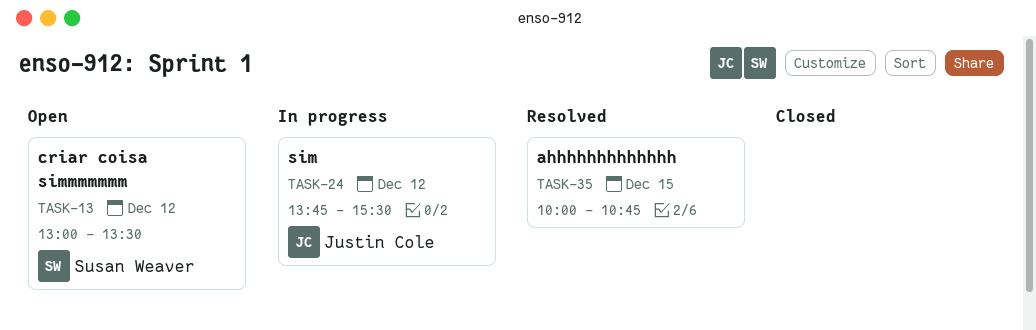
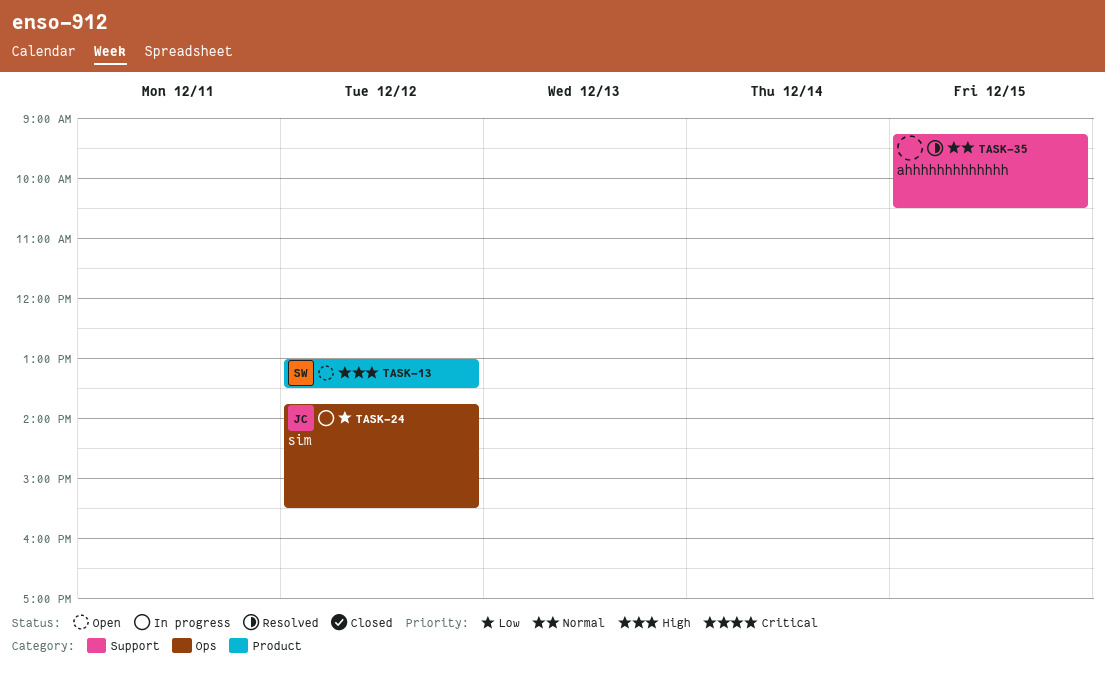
TASK-35, begins: 10:00 -> 09:15
TASK-35, ends: 10:45 -> 10:30

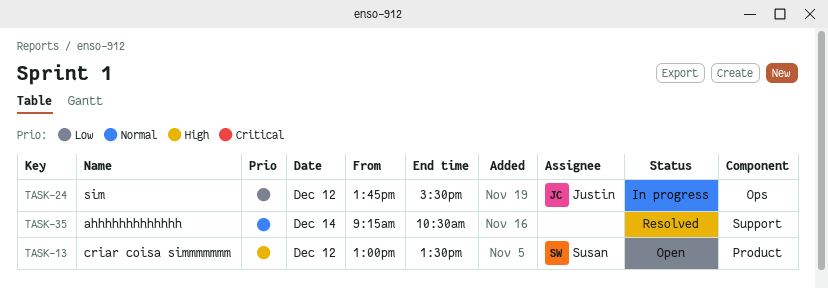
TASK-35, day: Dec 15 -> Dec 14

